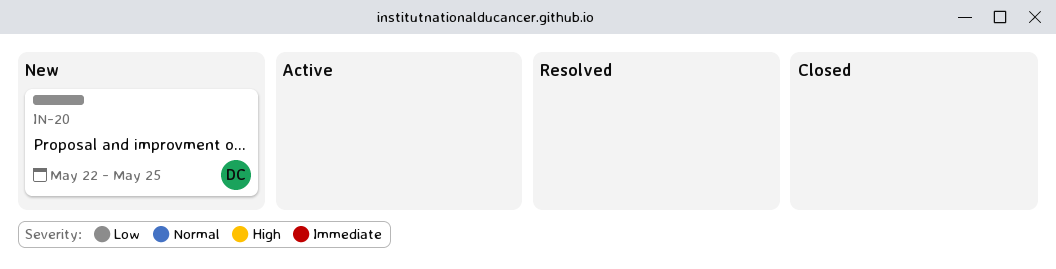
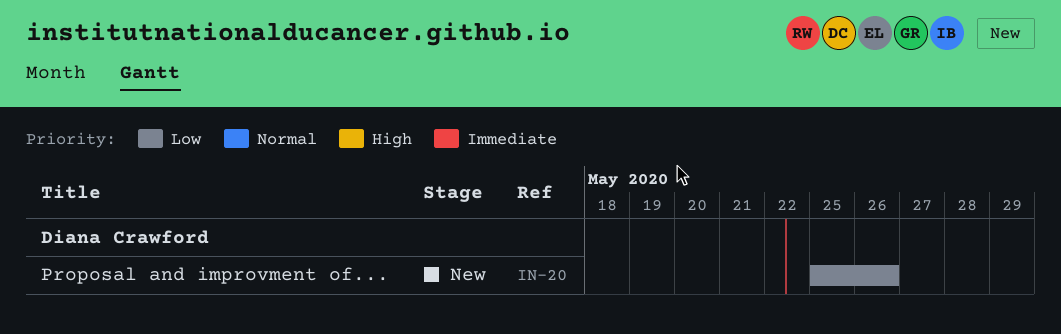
IN-20, start: May 22 -> May 25
IN-20, due: May 25 -> May 26

